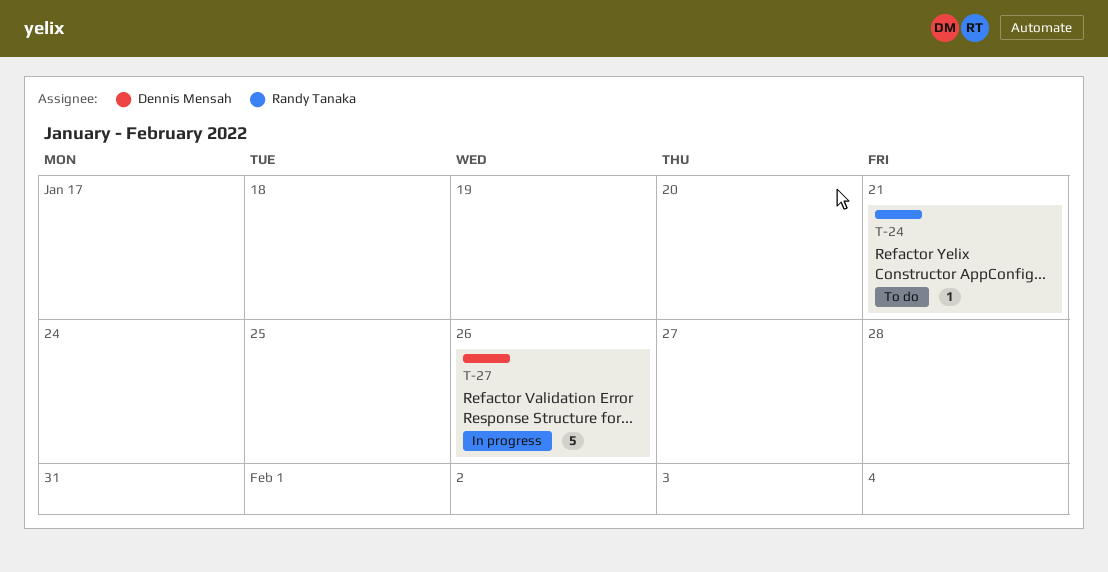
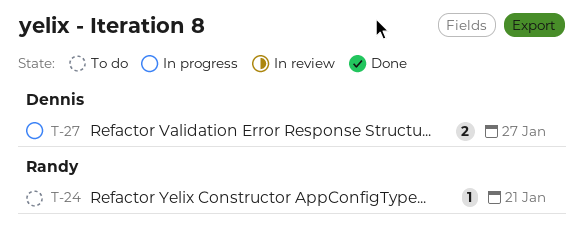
T-27, estimate: 5 -> 2
T-27, due: Jan 26 -> Jan 27

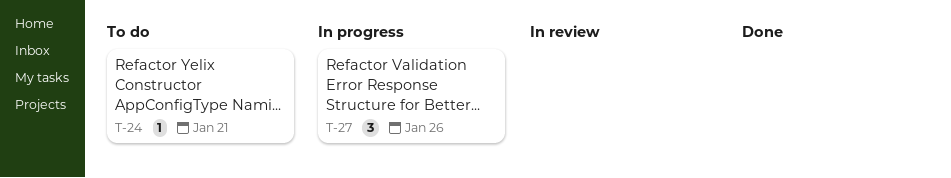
T-27, estimate: 2 -> 3
T-27, due: Jan 27 -> Jan 26

